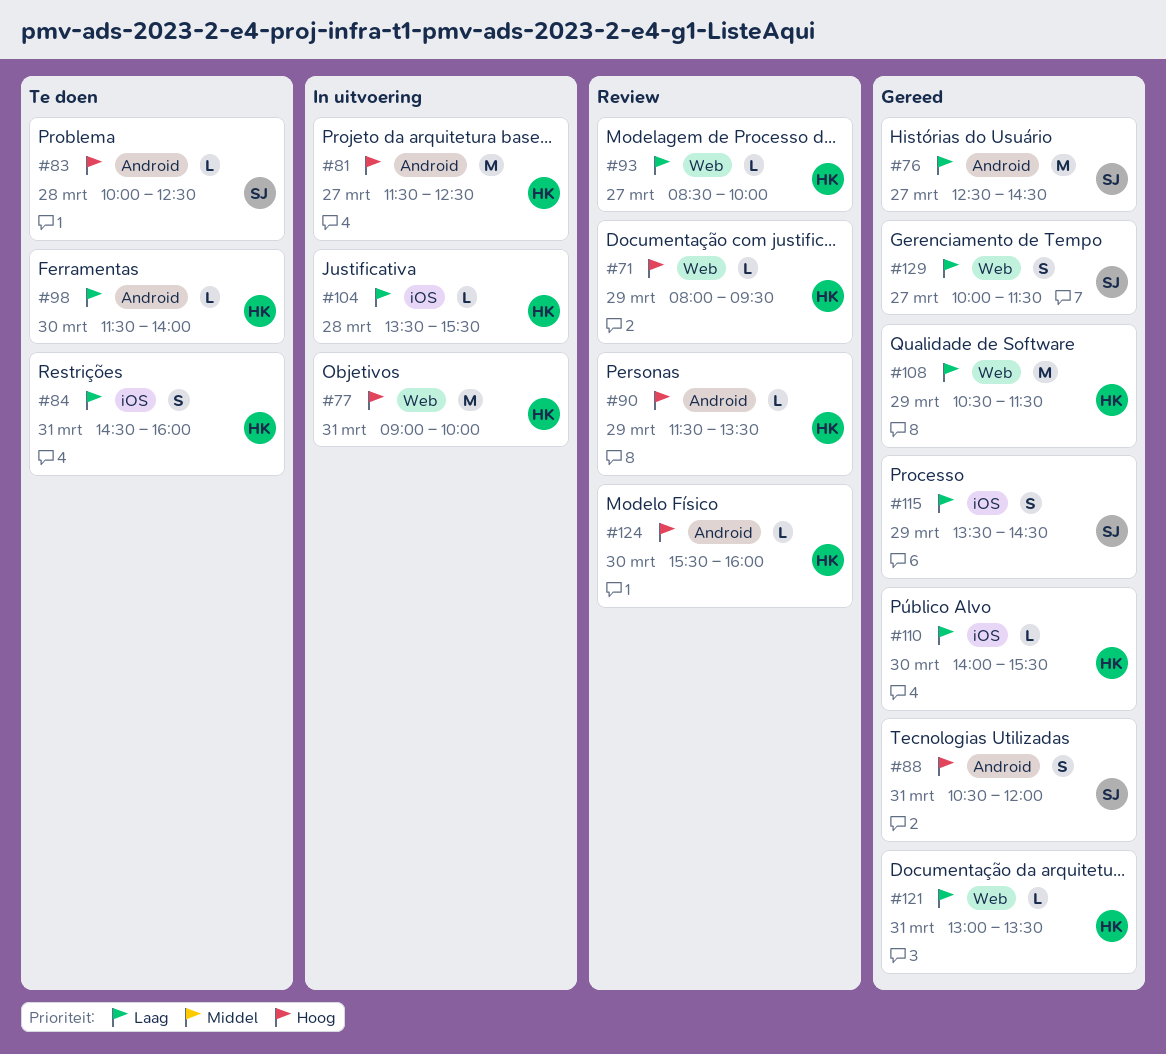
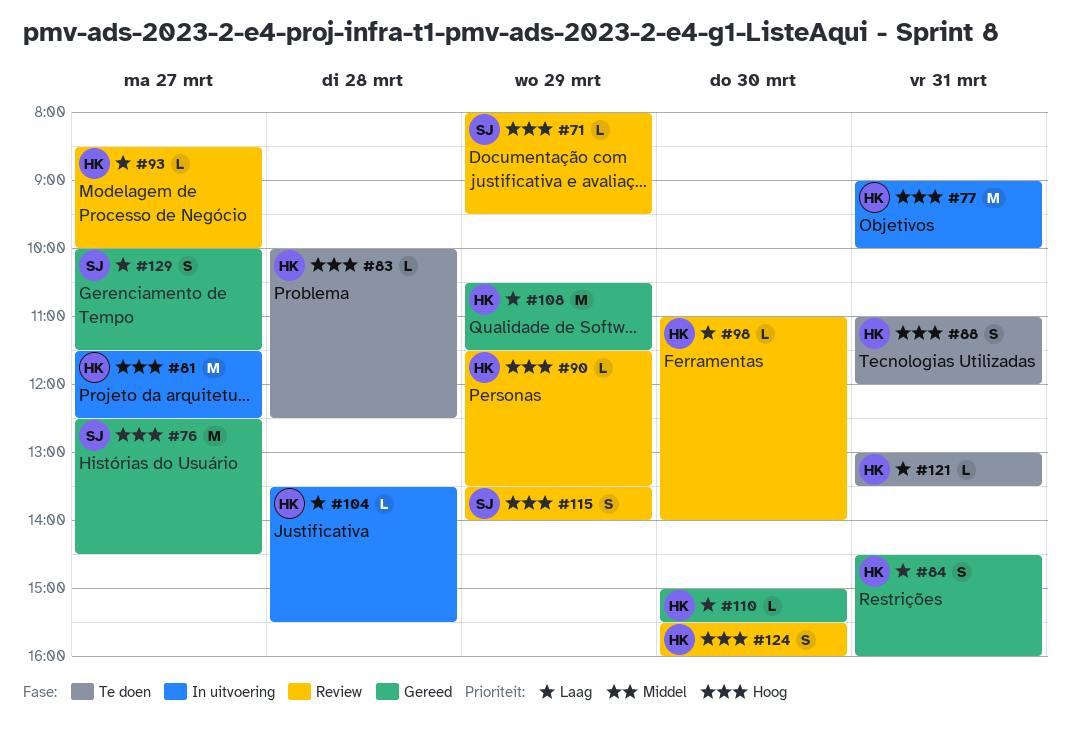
#71, owner: HK -> SJ
#76, priority: Laag -> Hoog
#83, owner: SJ -> HK
#84, status: Te doen -> Gereed
#88, status: Gereed -> Te doen
#88, owner: SJ -> HK
#88, begins: 10:30 -> 11:00
#98, status: Te doen -> Review
#98, begins: 11:30 -> 11:00
#110, begins: 14:00 -> 15:00
#115, status: Gereed -> Review
#115, priority: Laag -> Hoog
#115, ends: 14:30 -> 14:00
#121, status: Gereed -> Te doen
#124, estimate: L -> S

